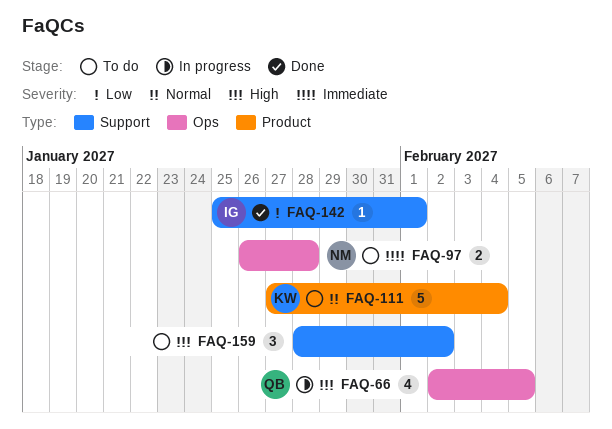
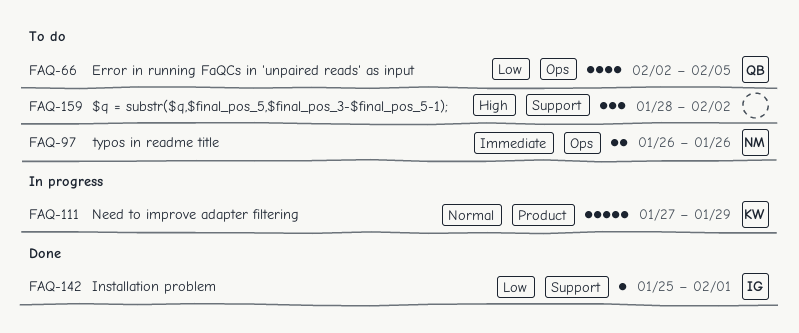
FAQ-66, status: In progress -> To do
FAQ-66, priority: High -> Low
FAQ-97, due: Jan 28 -> Jan 26
FAQ-111, status: To do -> In progress
FAQ-111, due: Feb 4 -> Jan 29

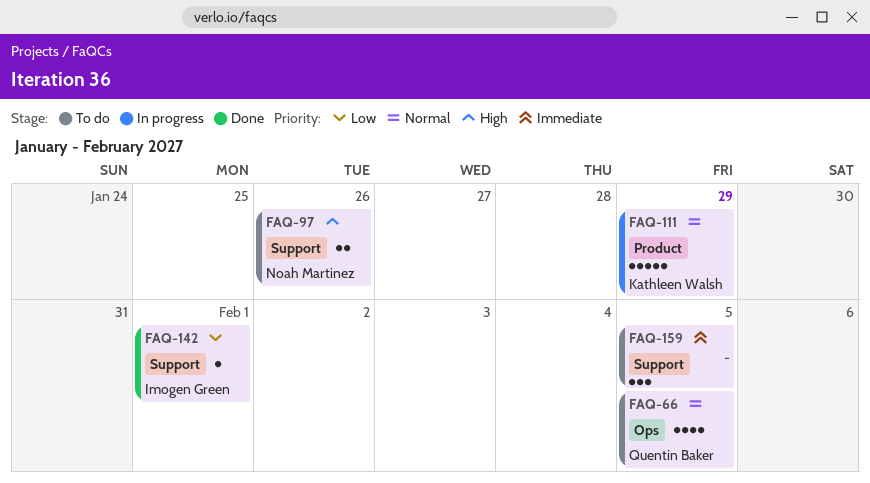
FAQ-66, priority: Low -> Normal
FAQ-97, priority: Immediate -> High
FAQ-97, label: Ops -> Support
FAQ-159, priority: High -> Immediate
FAQ-159, due: Feb 2 -> Feb 5

